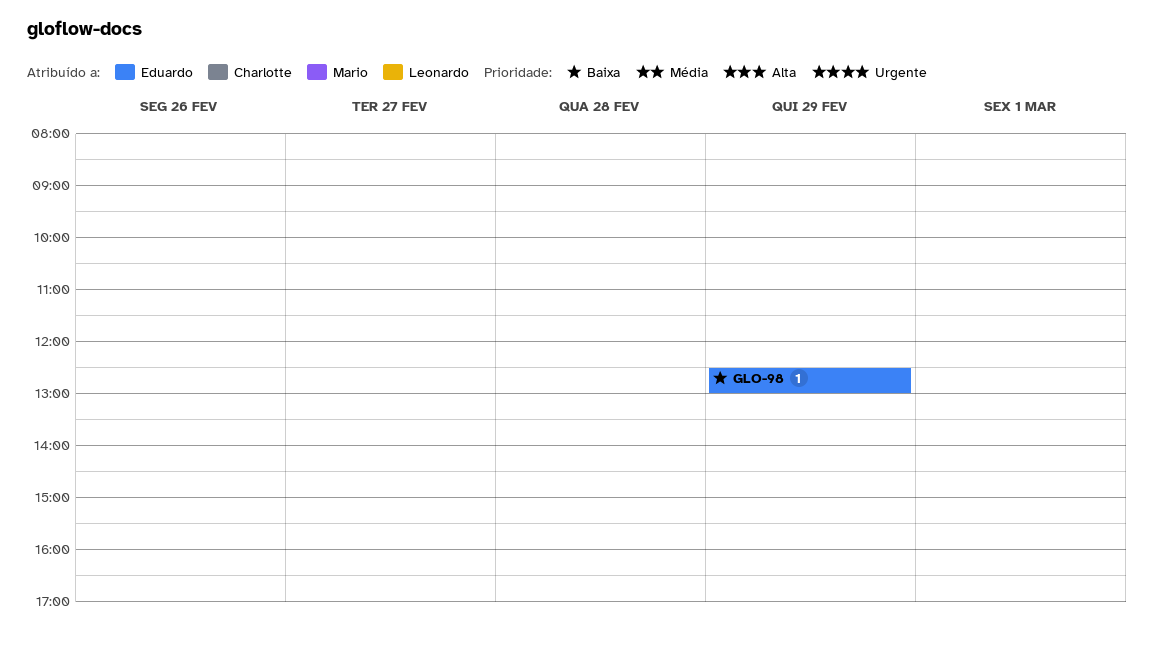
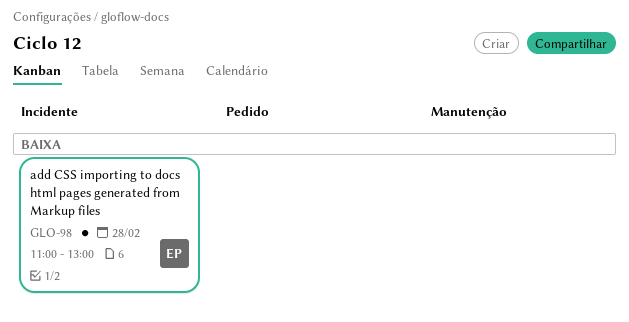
GLO-98, day: Feb 29 -> Feb 28
GLO-98, begins: 12:30 -> 11:00

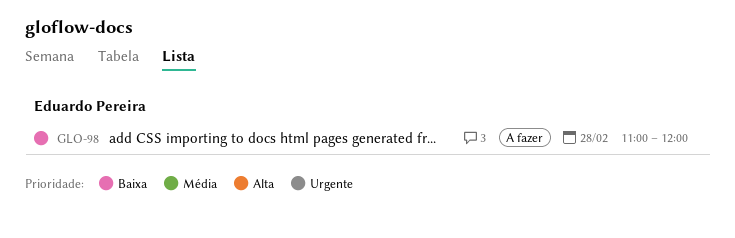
GLO-98, ends: 13:00 -> 12:00

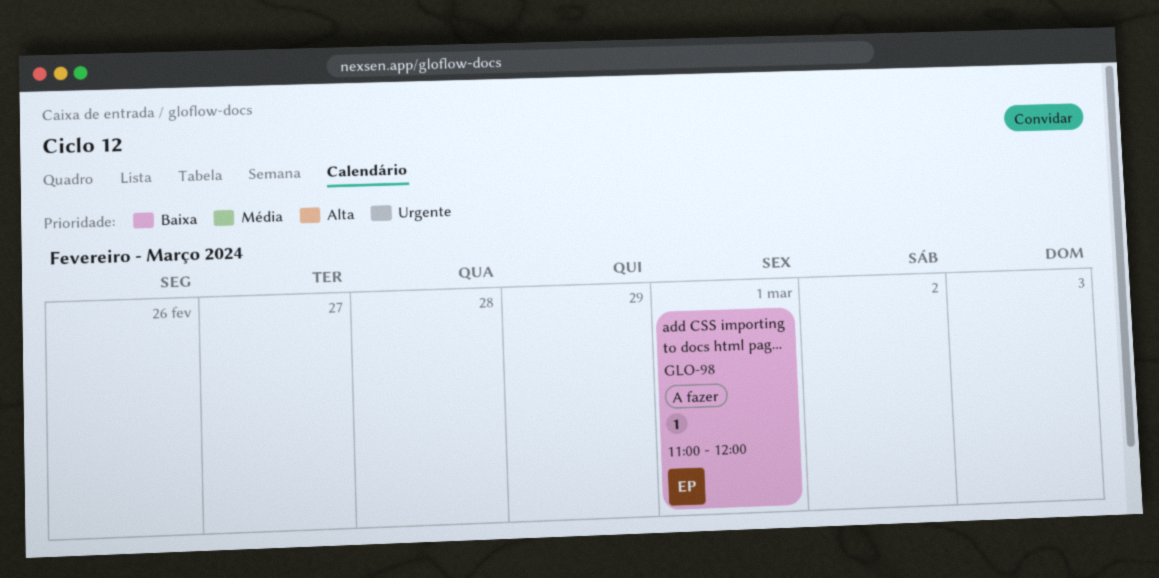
GLO-98, day: Feb 28 -> Mar 1

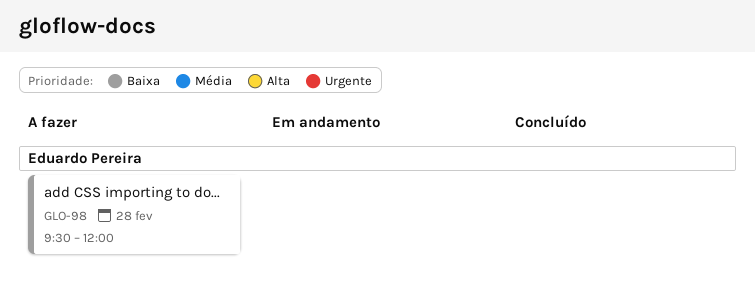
GLO-98, day: Mar 1 -> Feb 28
GLO-98, begins: 11:00 -> 09:30

